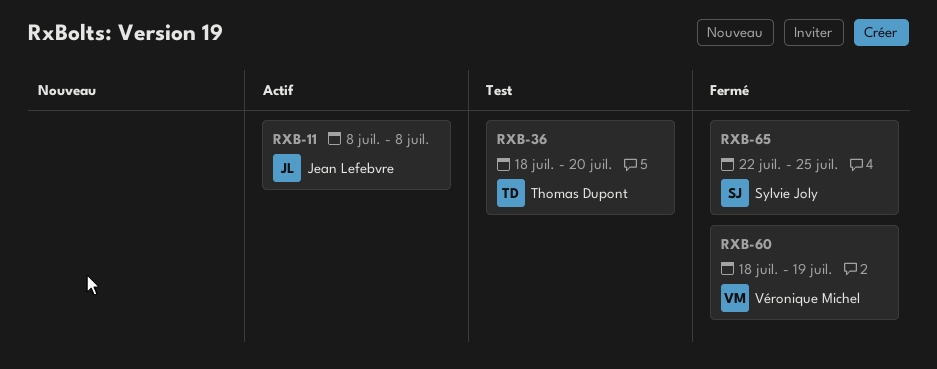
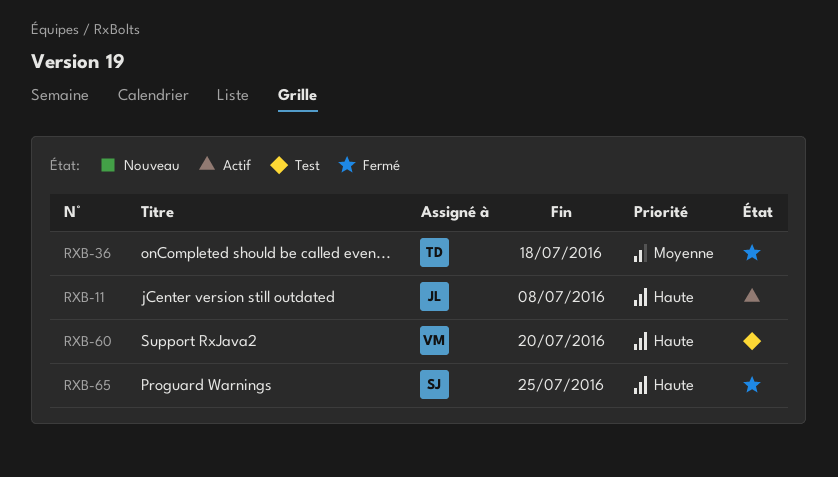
RXB-36, status: Test -> Fermé
RXB-36, due: Jul 20 -> Jul 18
RXB-60, status: Fermé -> Test
RXB-60, due: Jul 19 -> Jul 20

